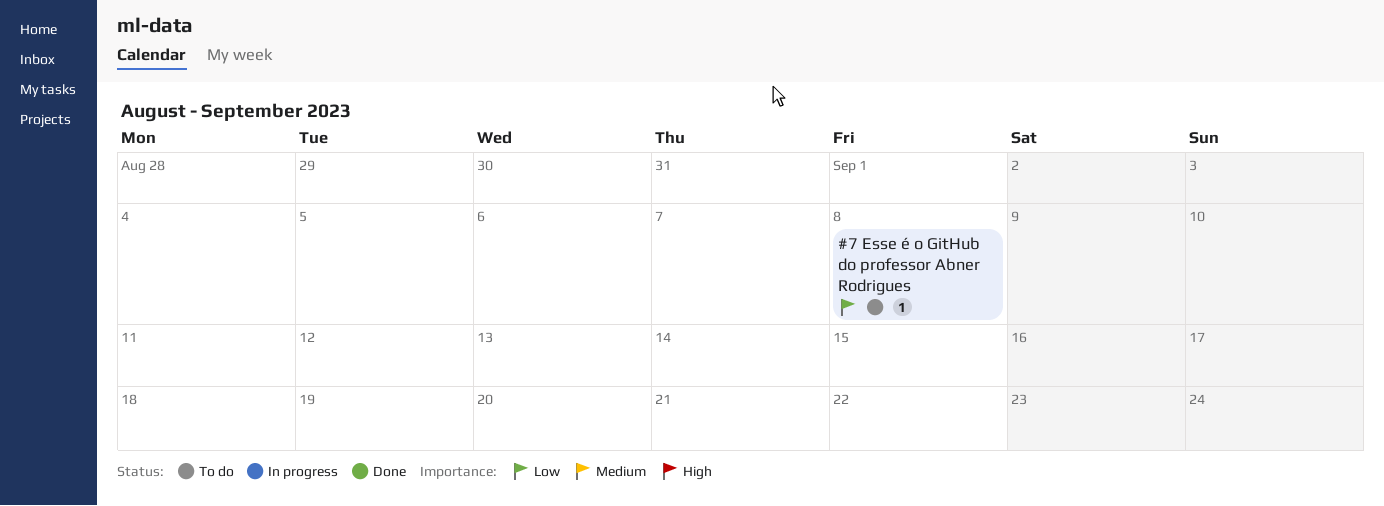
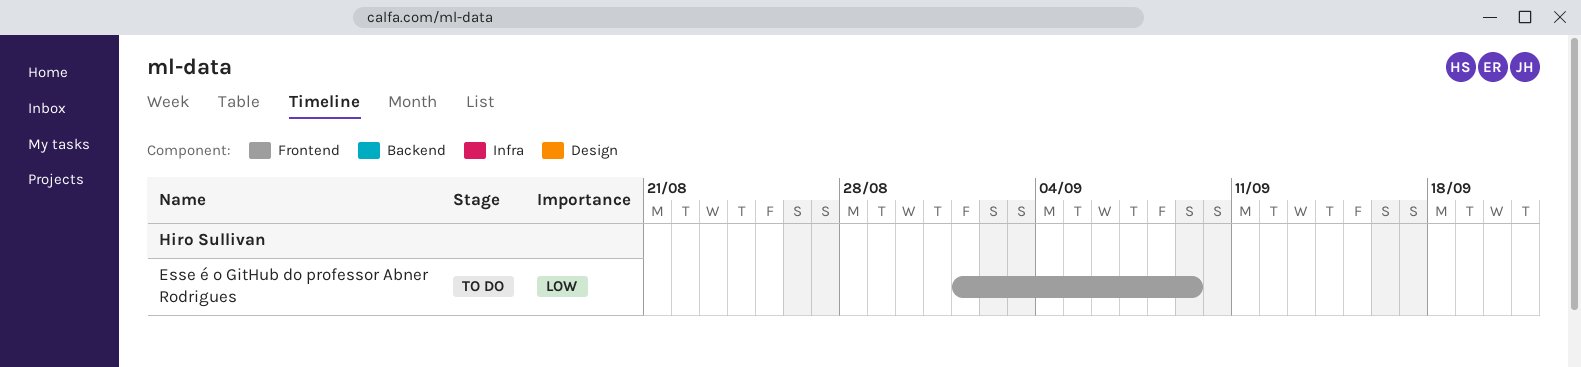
Esse é o GitHub do professor Abner Rodrigues, due: Sep 8 -> Sep 9

